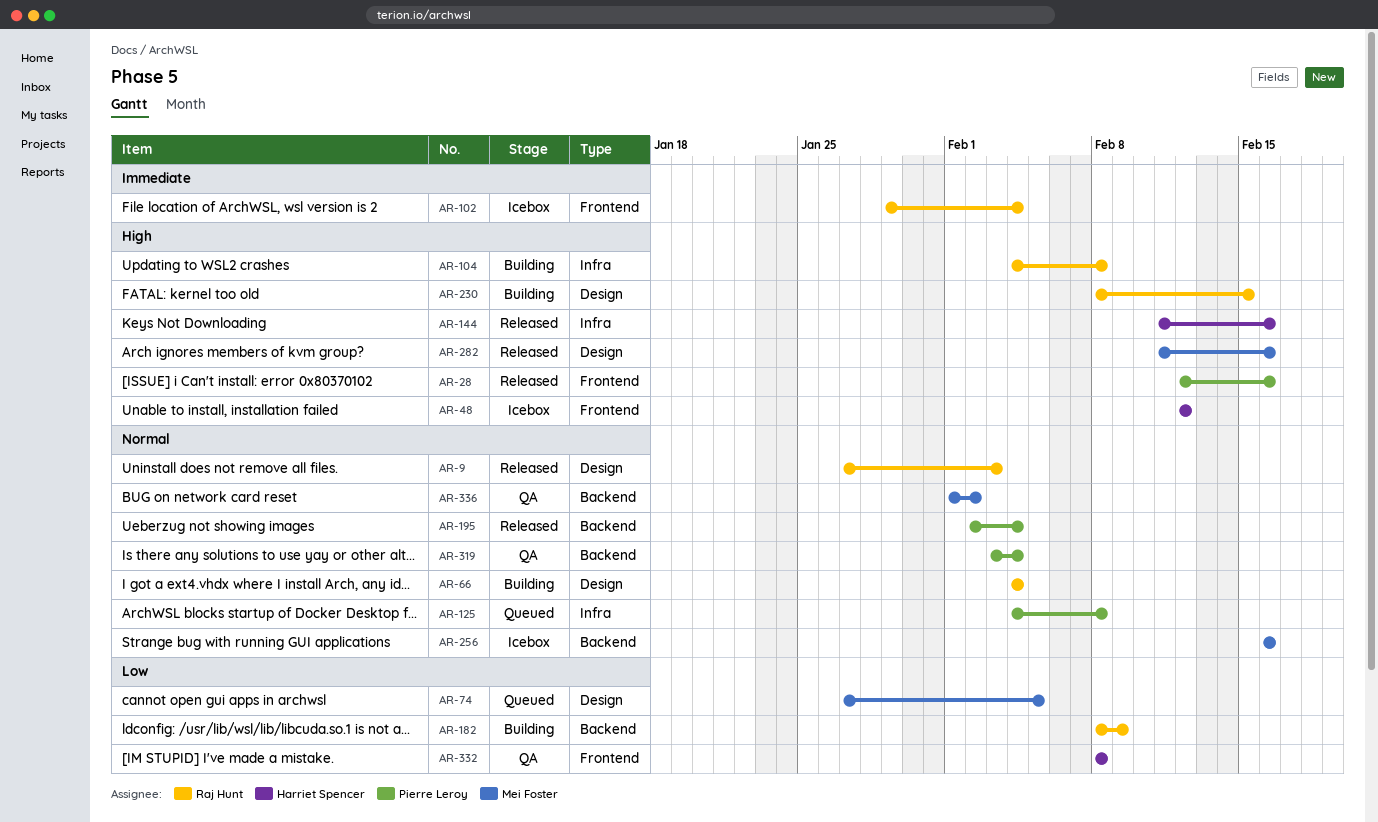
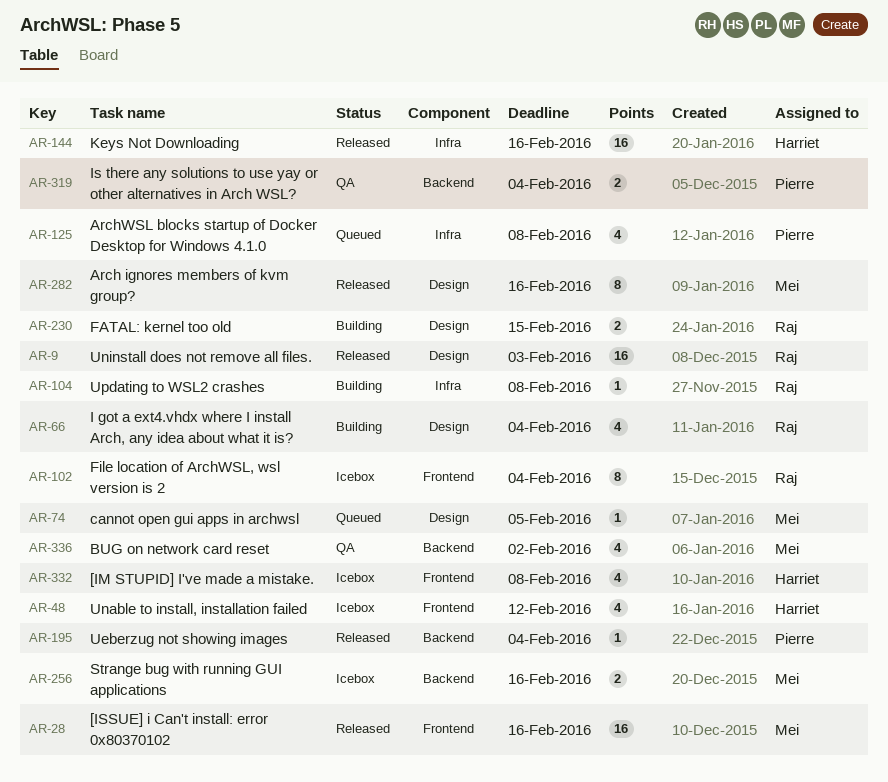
AR-28, owner: Pierre Leroy -> Mei Foster
AR-182: present -> none
AR-332, status: QA -> Icebox

